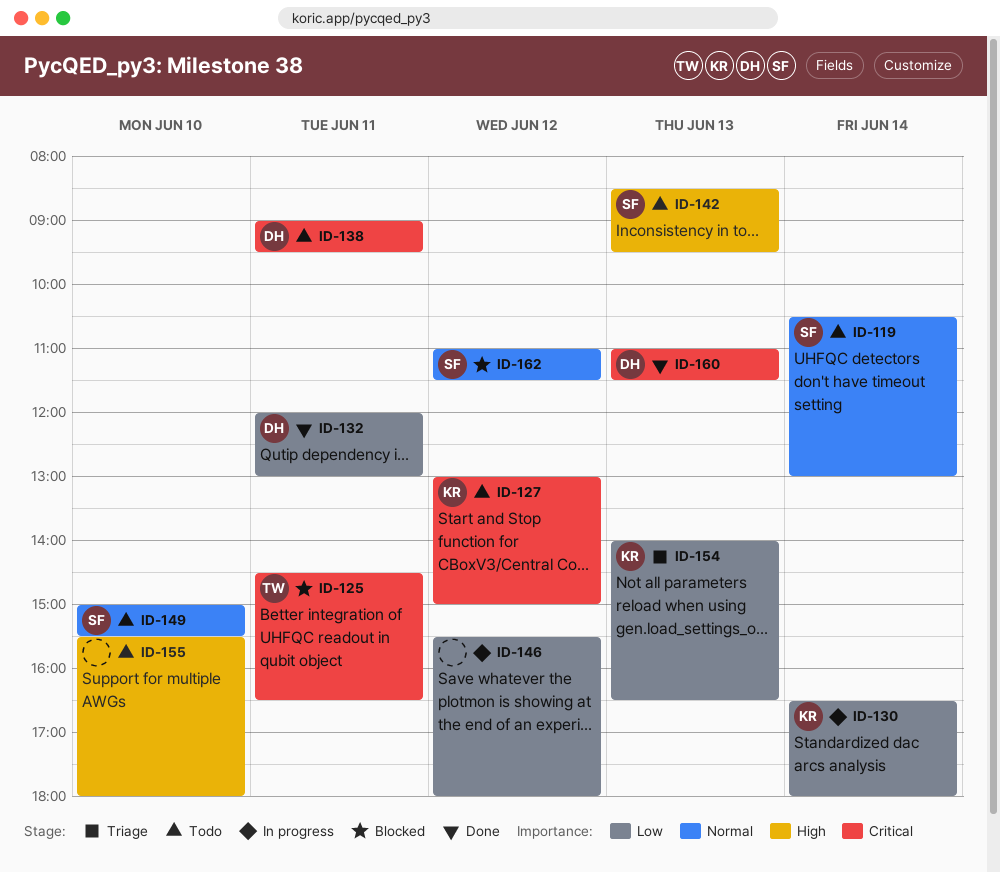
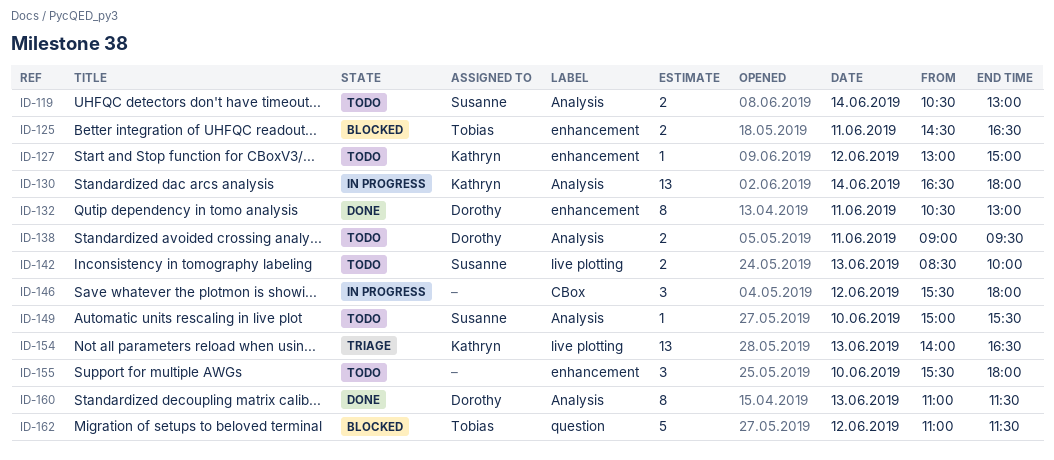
ID-132, begins: 12:00 -> 10:30
ID-142, ends: 09:30 -> 10:00
ID-162, owner: Susanne -> Tobias

